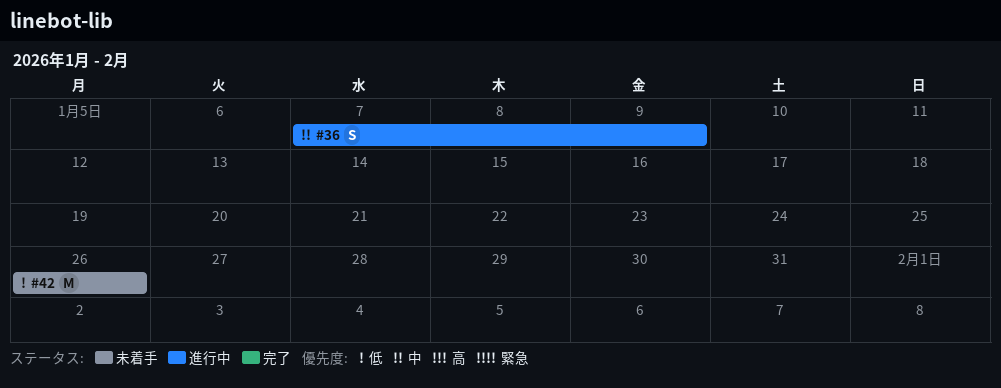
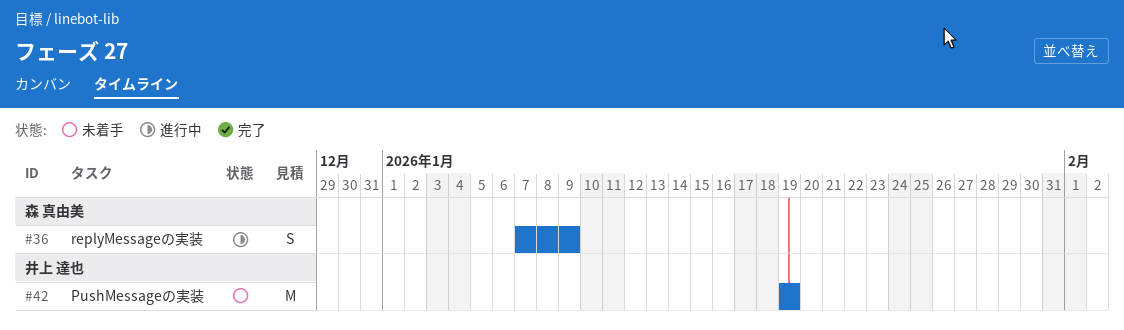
#42, start: Jan 26 -> Jan 19
#42, due: Jan 26 -> Jan 19

